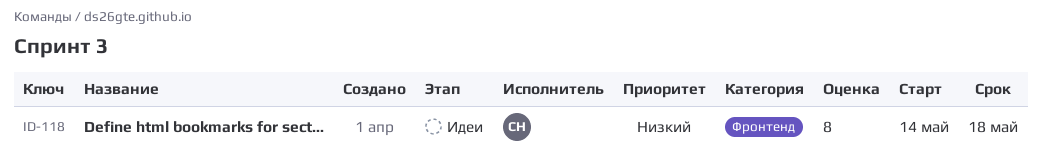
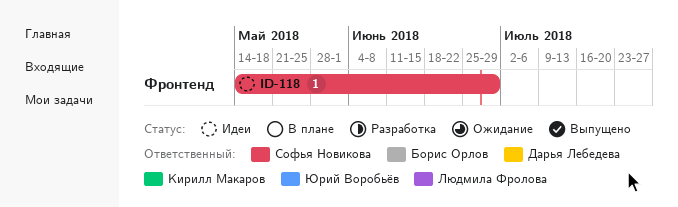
ID-118, estimate: 8 -> 1
ID-118, due: May 18 -> Jun 29

